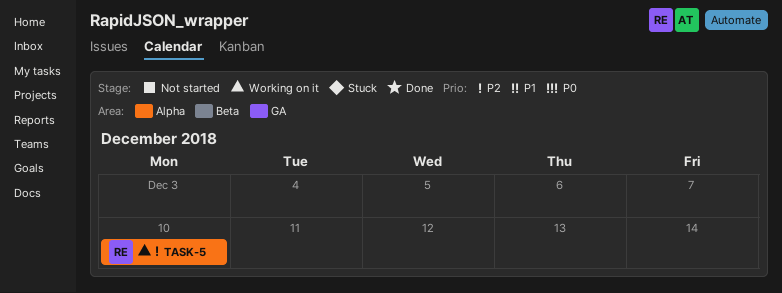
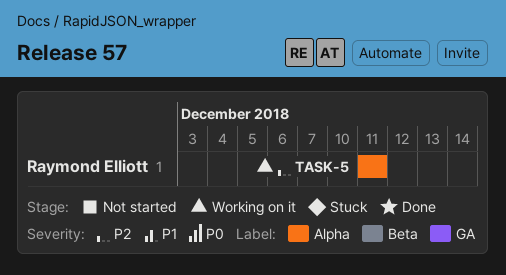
TASK-5, start: Dec 10 -> Dec 11
TASK-5, due: Dec 10 -> Dec 11

